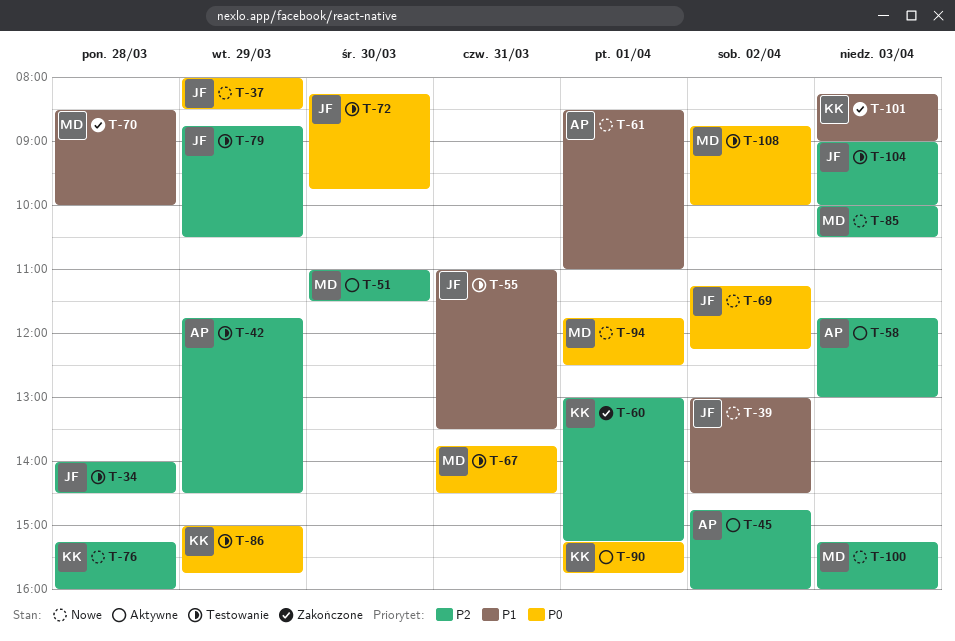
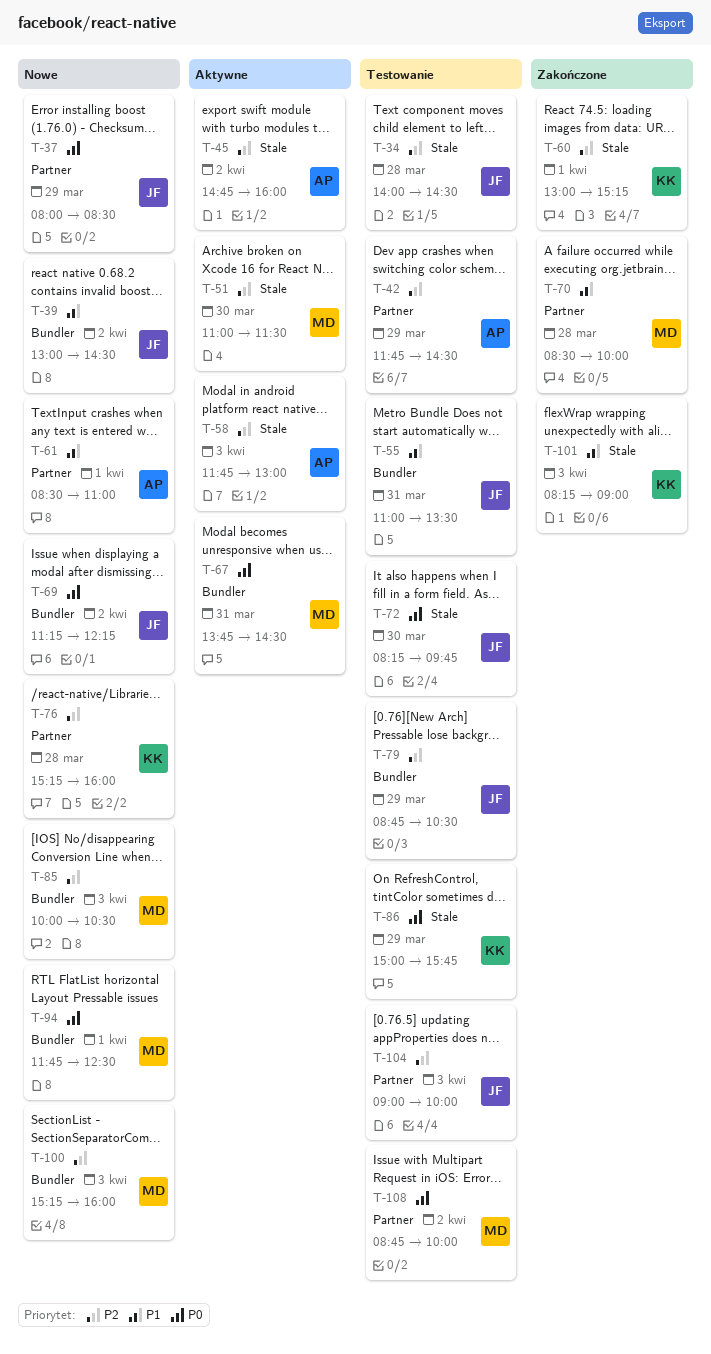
T-67, status: Testowanie -> Aktywne
T-90: present -> none

